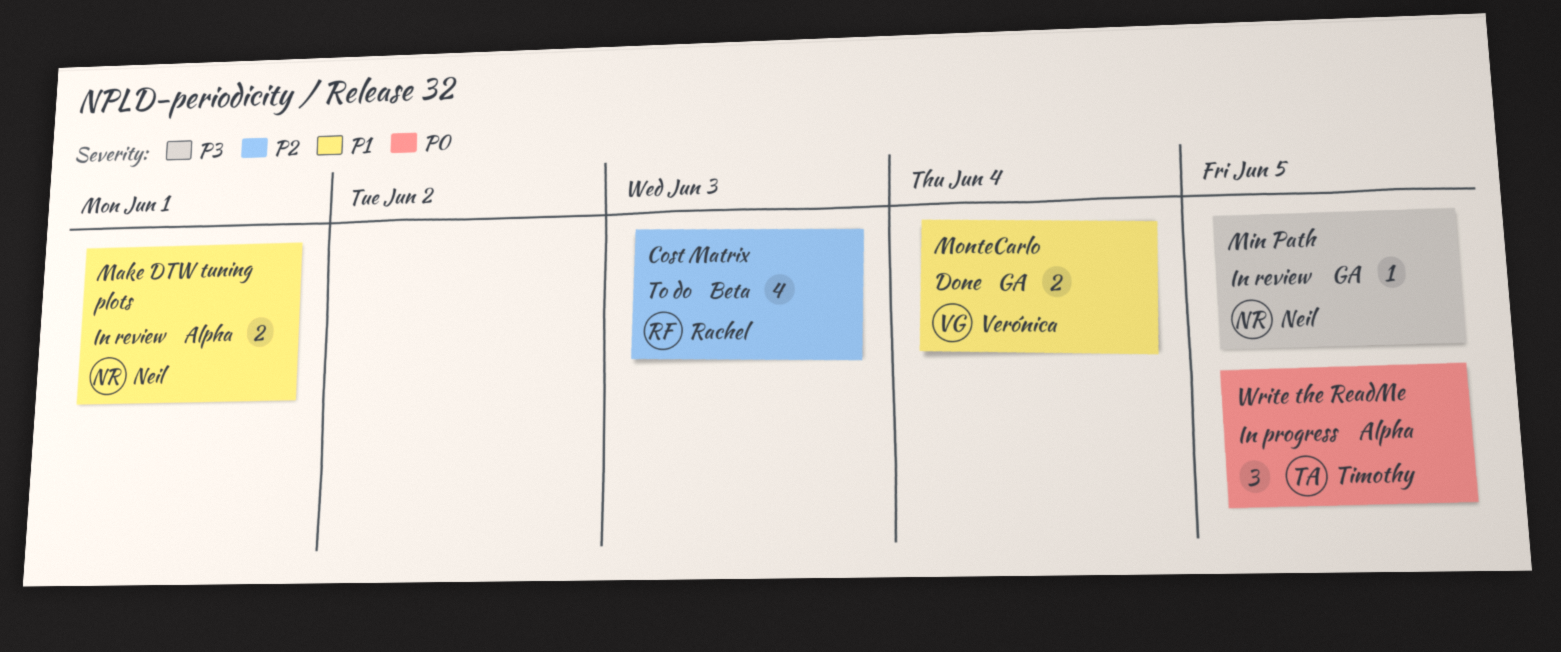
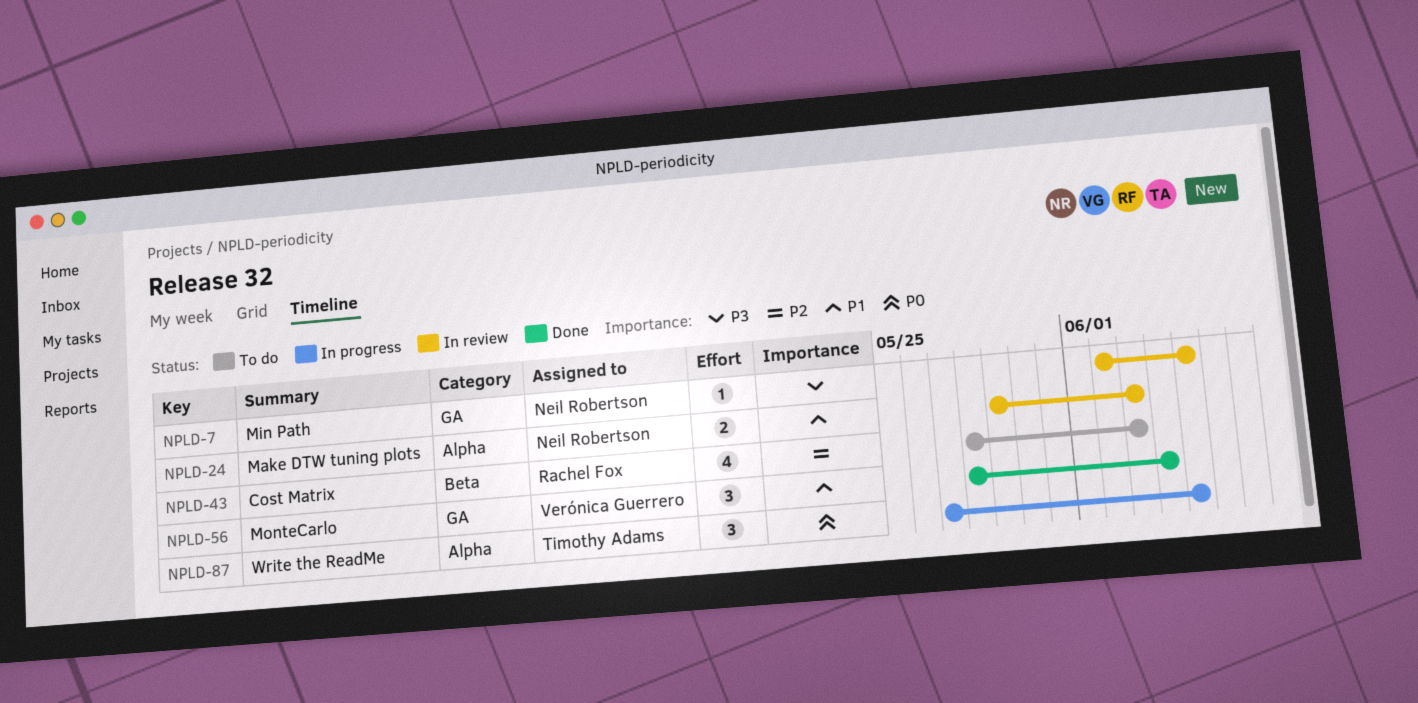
Make DTW tuning plots, due: Jun 1 -> Jun 3
MonteCarlo, estimate: 2 -> 3

